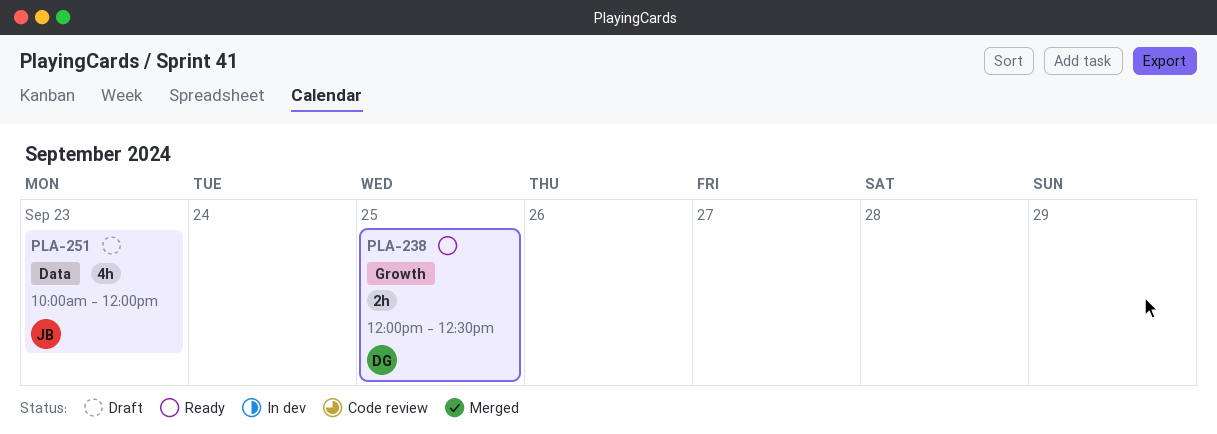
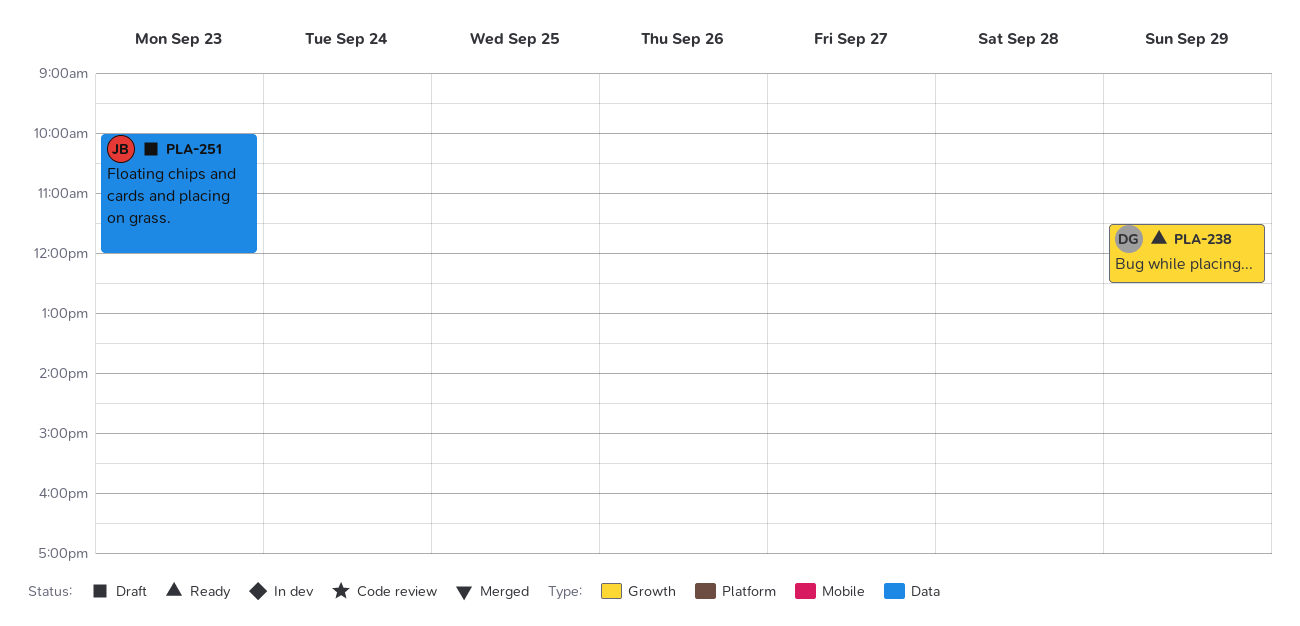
PLA-238, day: Sep 25 -> Sep 29
PLA-238, begins: 12:00 -> 11:30

